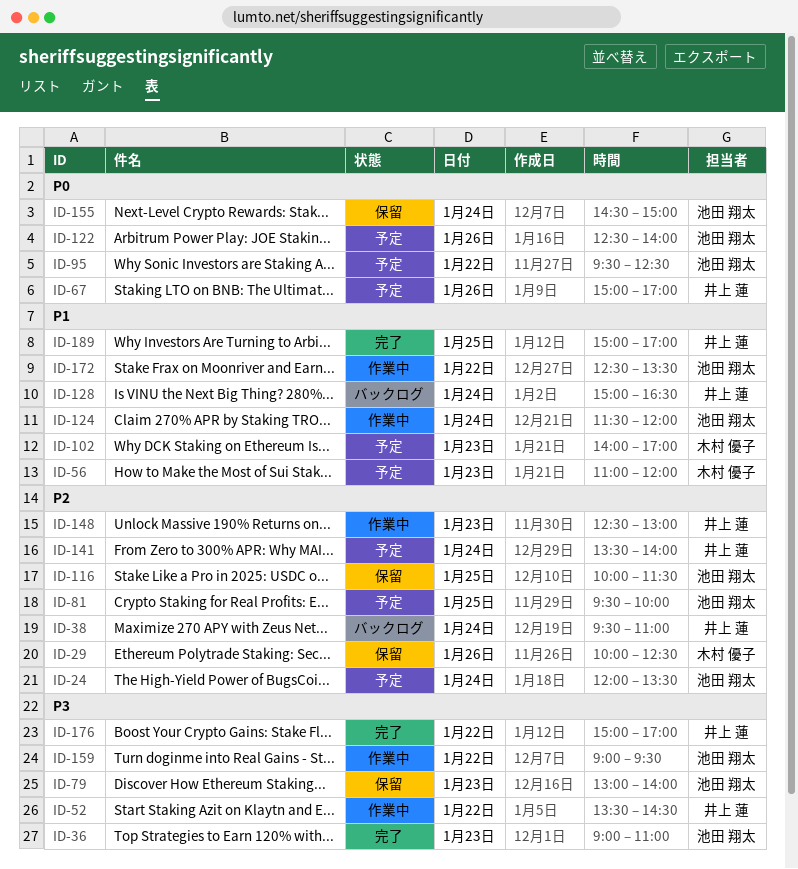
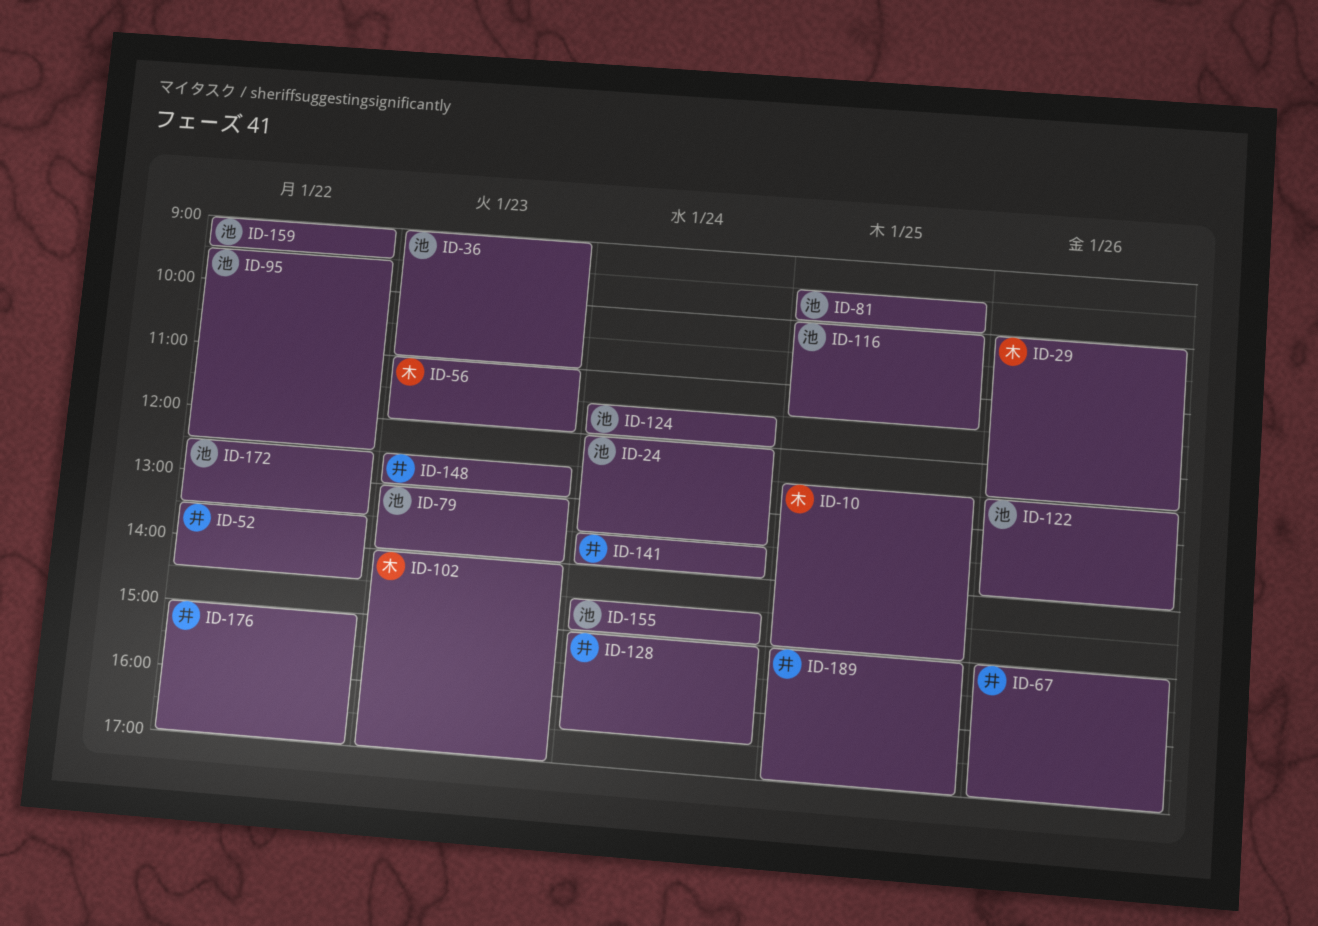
ID-10: none -> present
ID-38: present -> none

